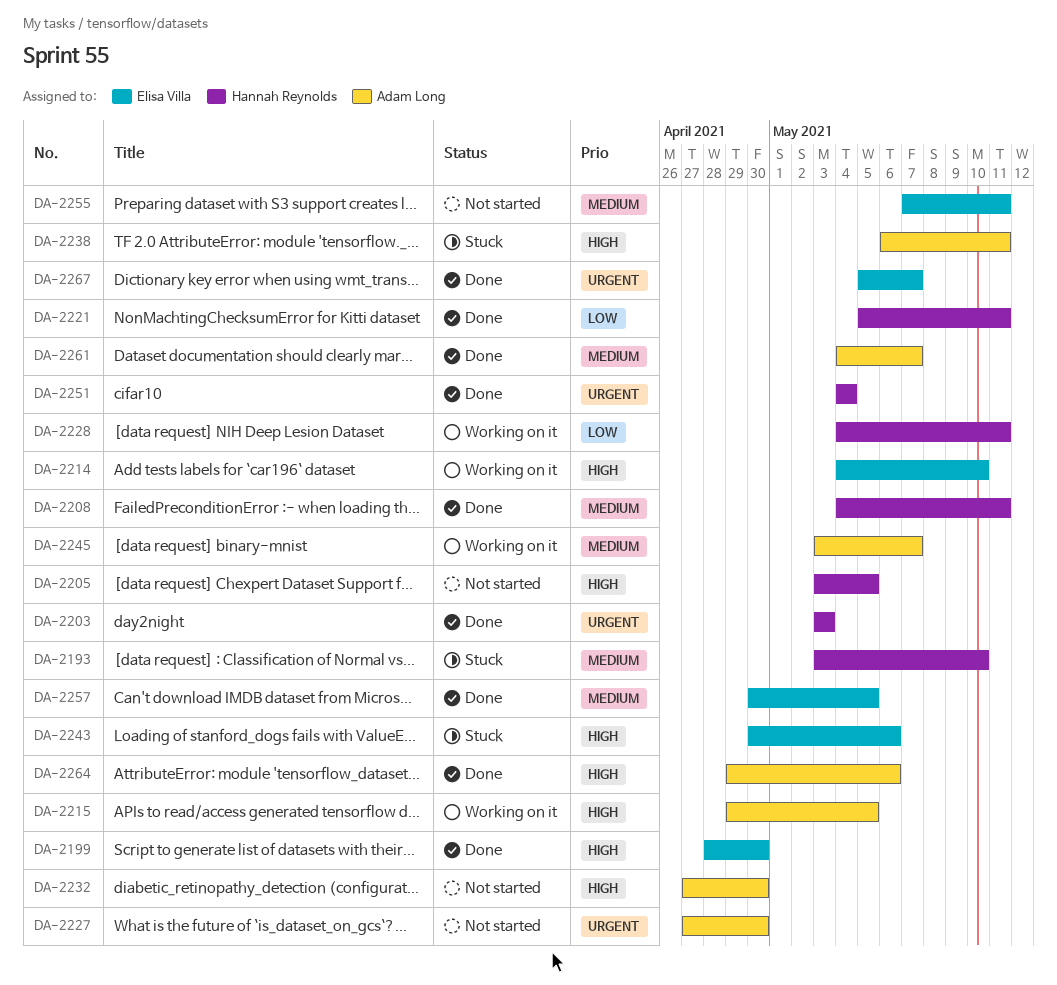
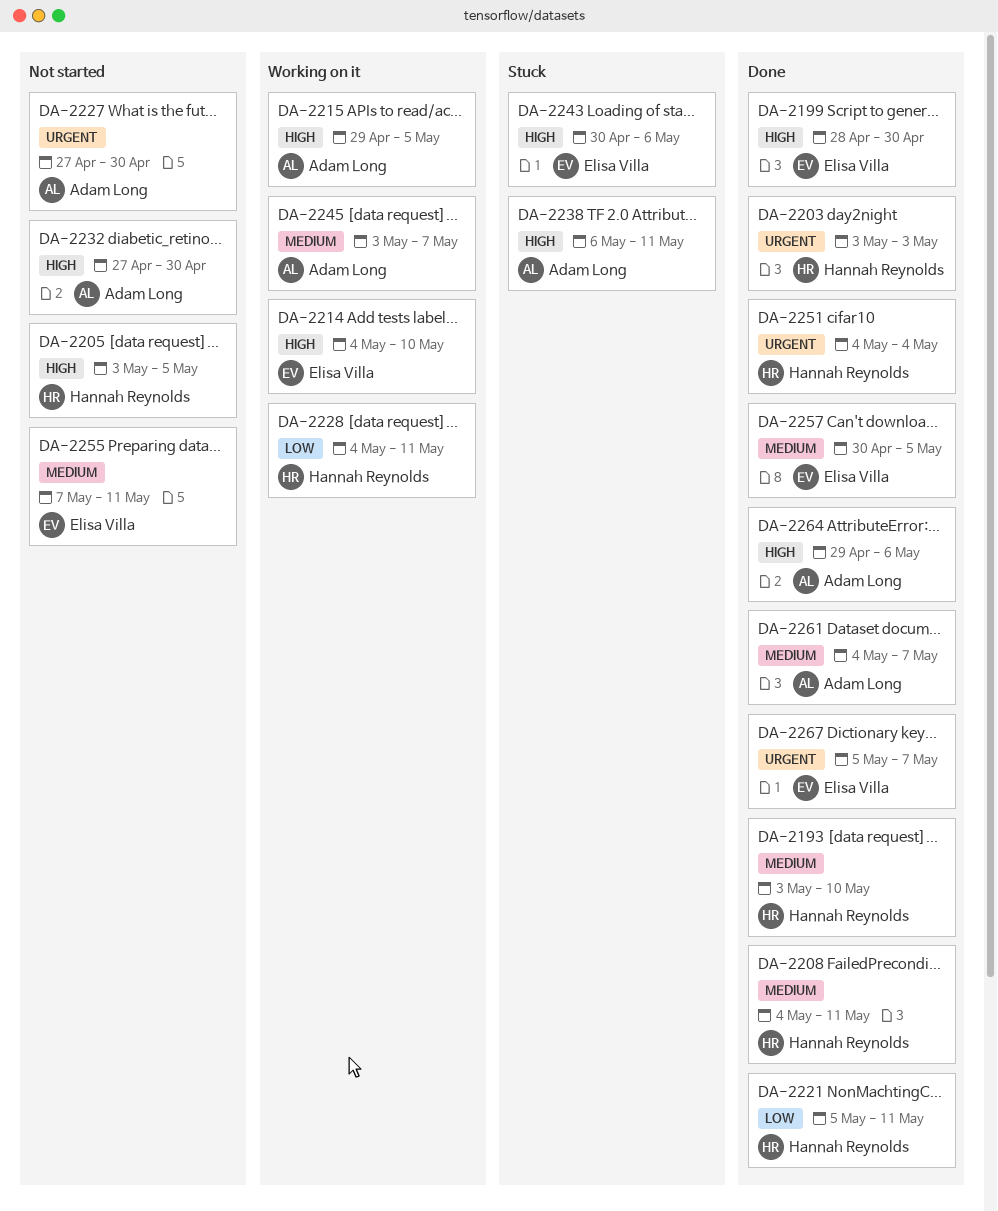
DA-2193, status: Stuck -> Done

